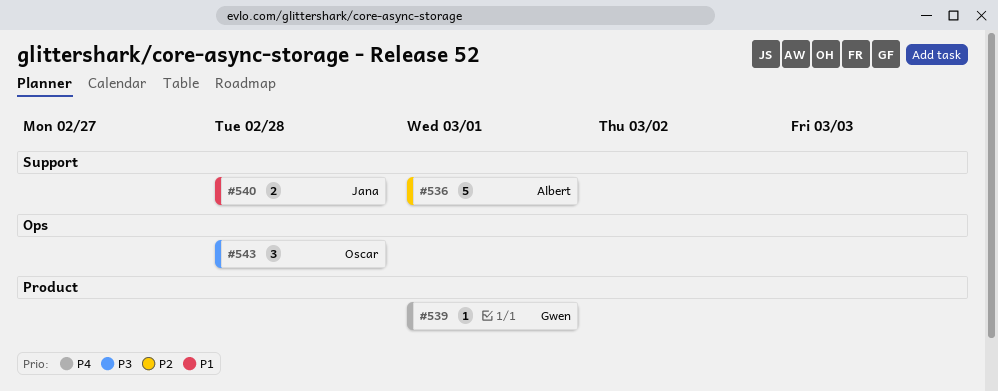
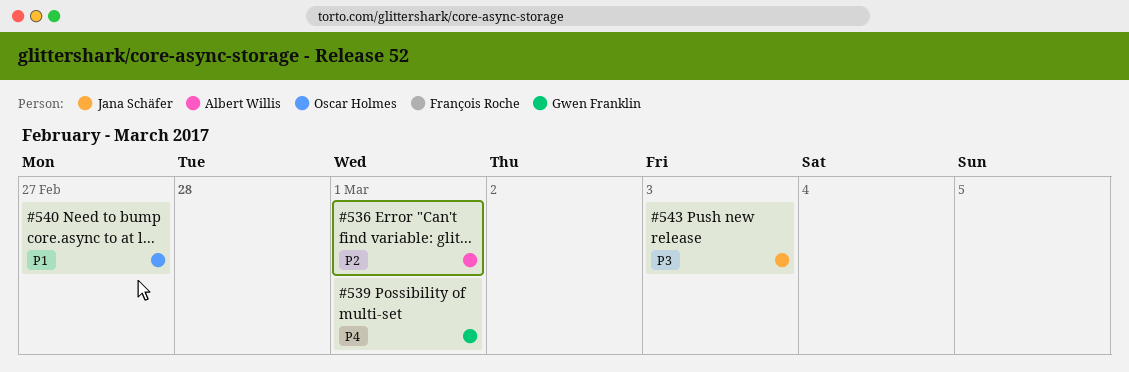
#540, owner: Jana Schäfer -> Oscar Holmes
#540, due: Feb 28 -> Feb 27
#543, owner: Oscar Holmes -> Jana Schäfer
#543, due: Feb 28 -> Mar 3

